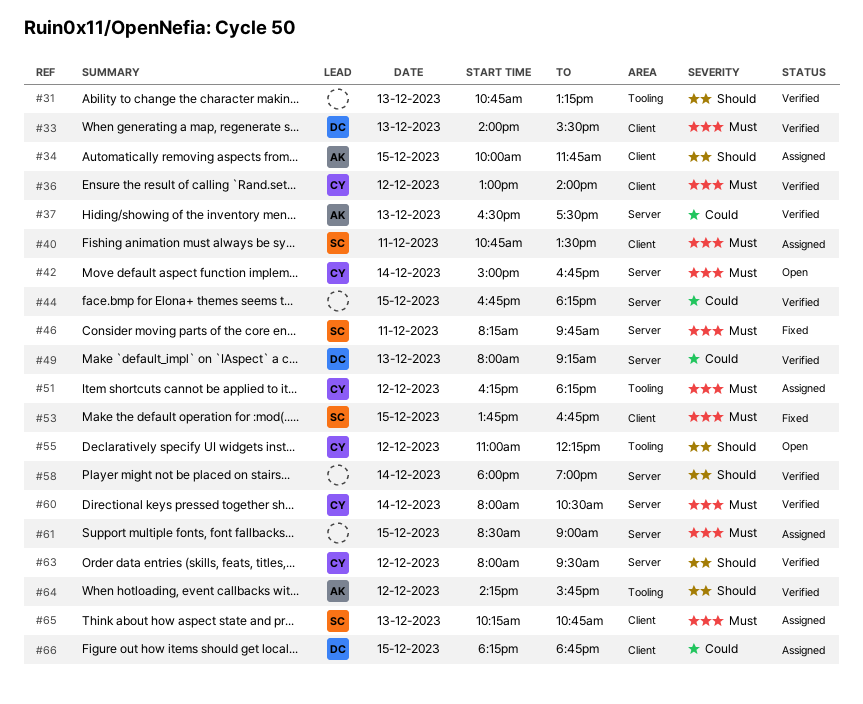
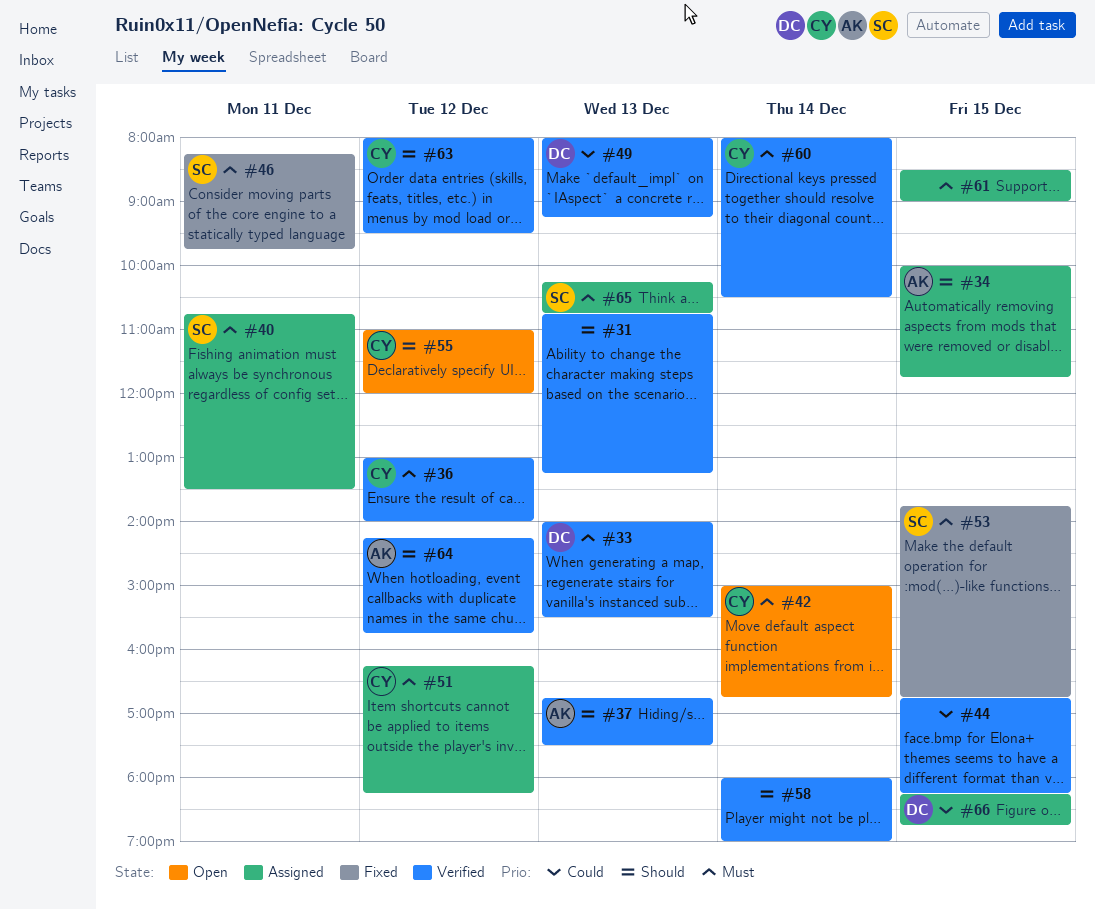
#37, priority: Could -> Should
#37, begins: 16:30 -> 16:45
#55, ends: 12:15 -> 12:00

